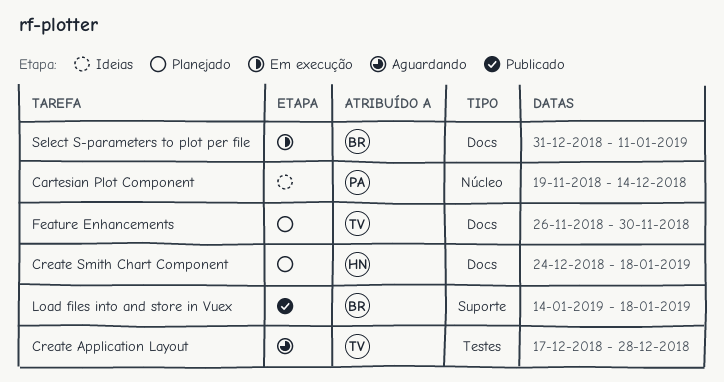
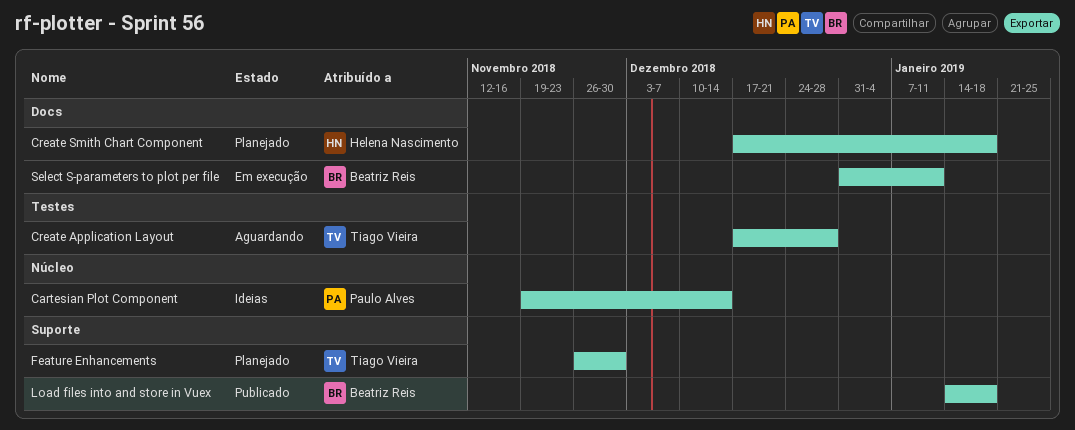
Create Smith Chart Component, start: Dec 24 -> Dec 17
Feature Enhancements, label: Docs -> Suporte

